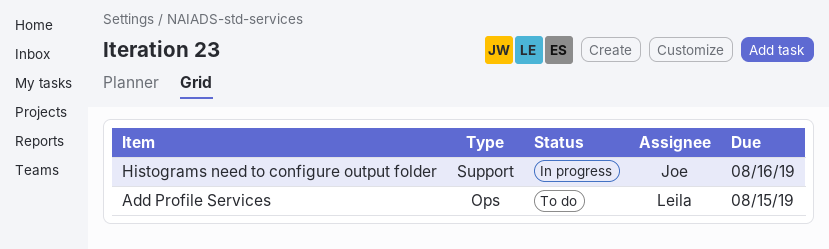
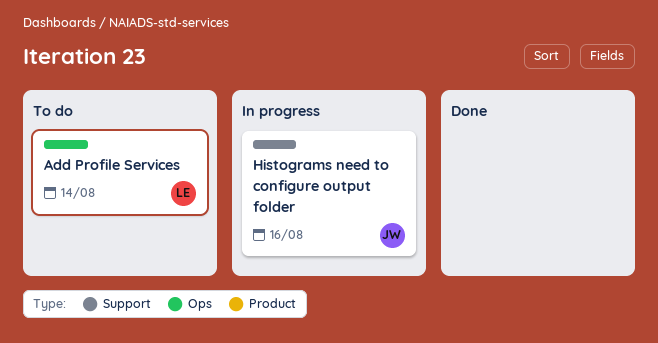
Add Profile Services, due: Aug 15 -> Aug 14

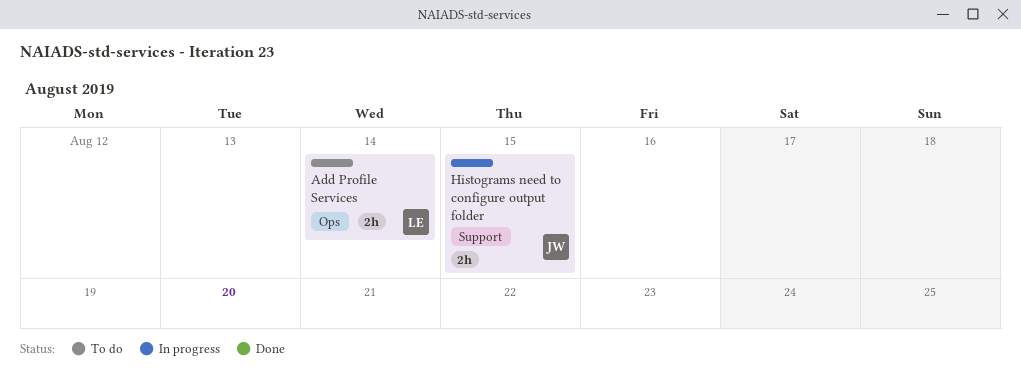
Histograms need to configure output folder, due: Aug 16 -> Aug 15

